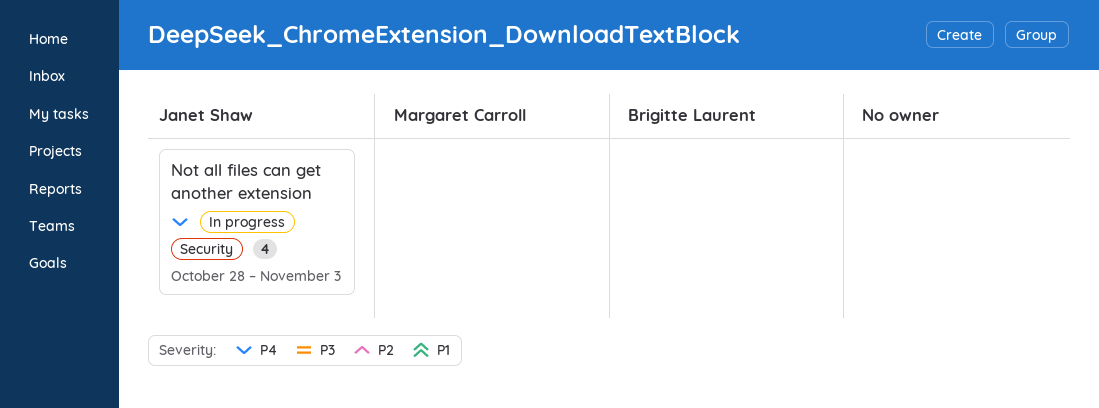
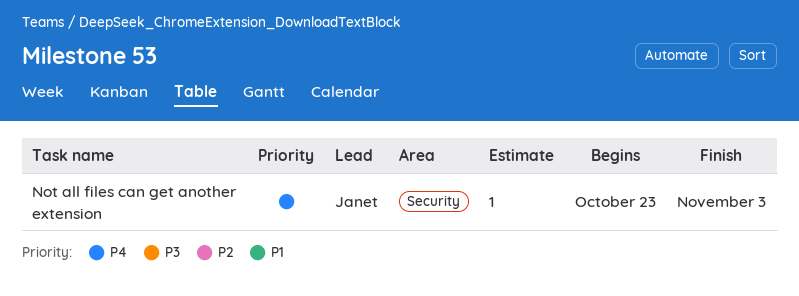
Not all files can get another extension, estimate: 4 -> 1
Not all files can get another extension, start: Oct 28 -> Oct 23

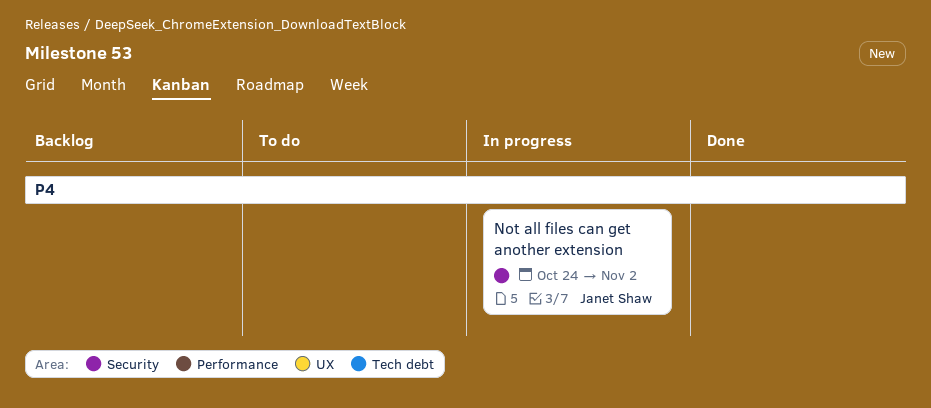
Not all files can get another extension, start: Oct 23 -> Oct 24
Not all files can get another extension, due: Nov 3 -> Nov 2

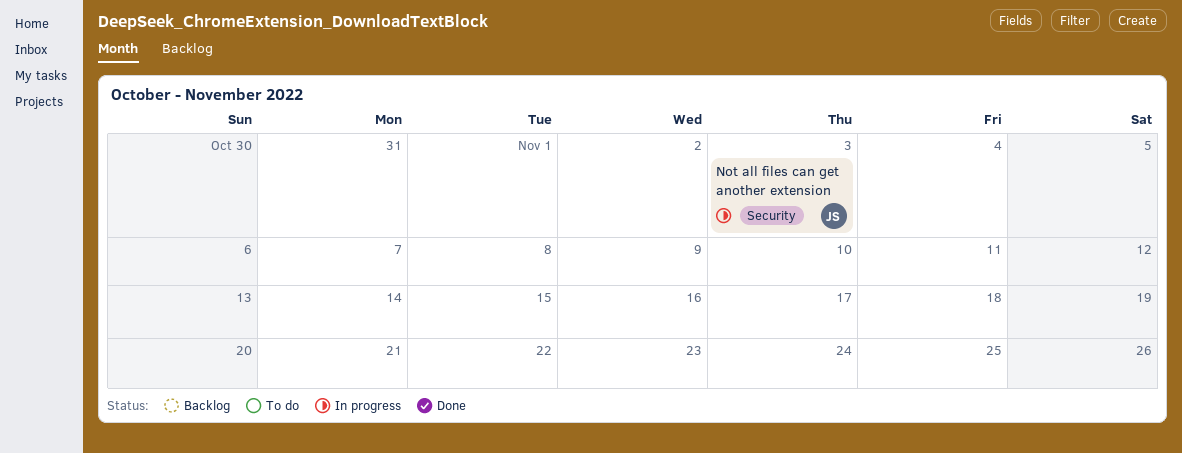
Not all files can get another extension, due: Nov 2 -> Nov 3

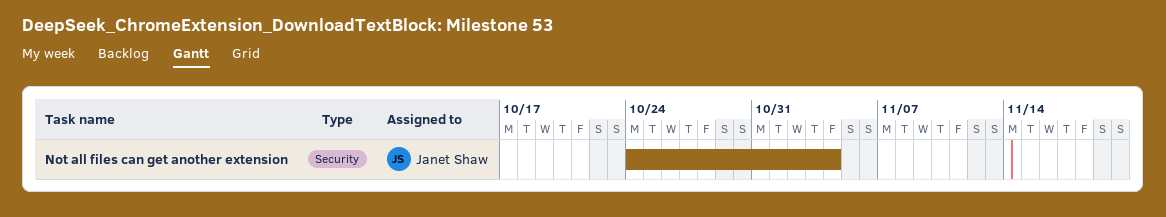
Not all files can get another extension, due: Nov 3 -> Nov 4

